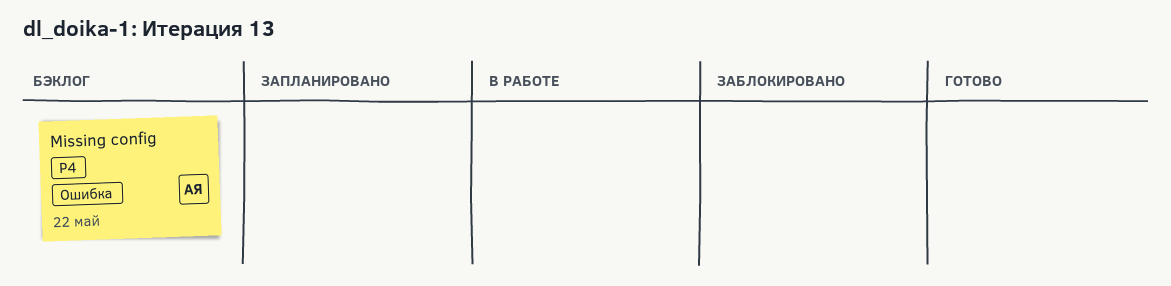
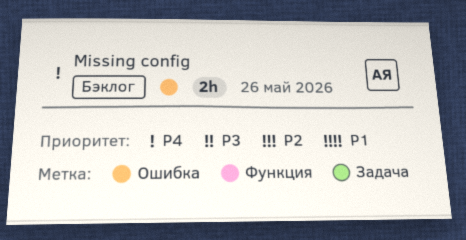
Missing config, due: May 22 -> May 26

